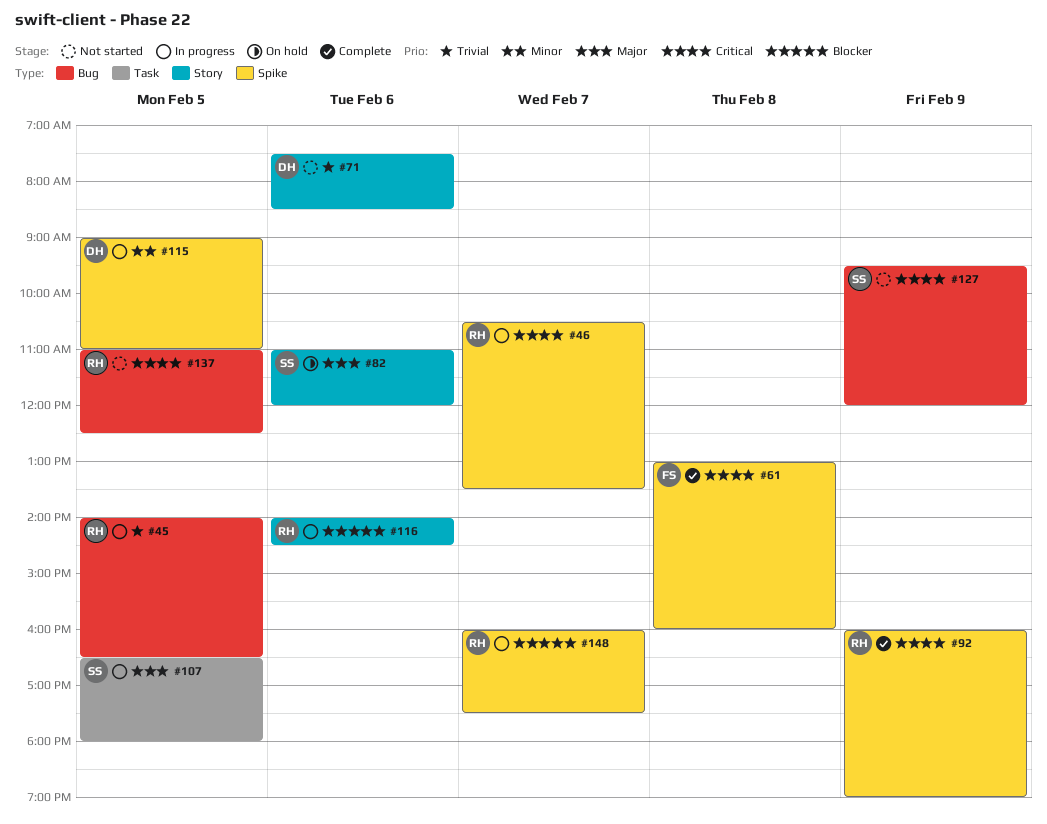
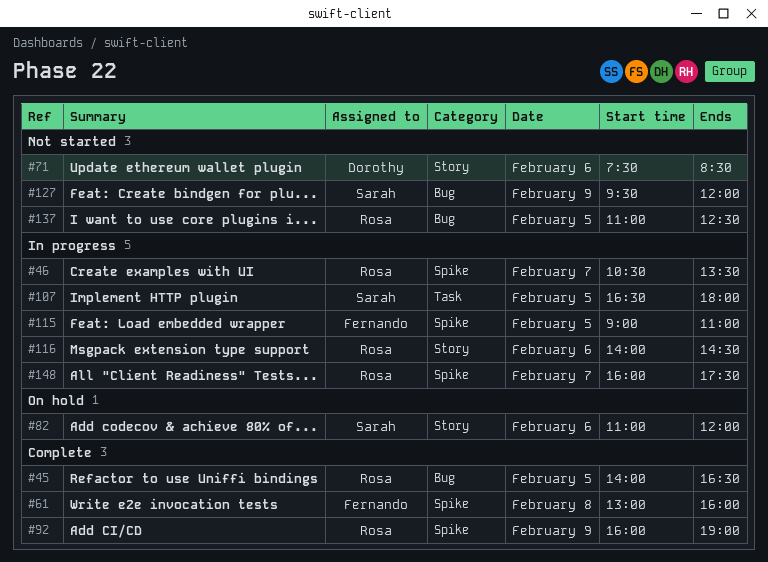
#45, status: In progress -> Complete
#115, owner: Dorothy -> Fernando

